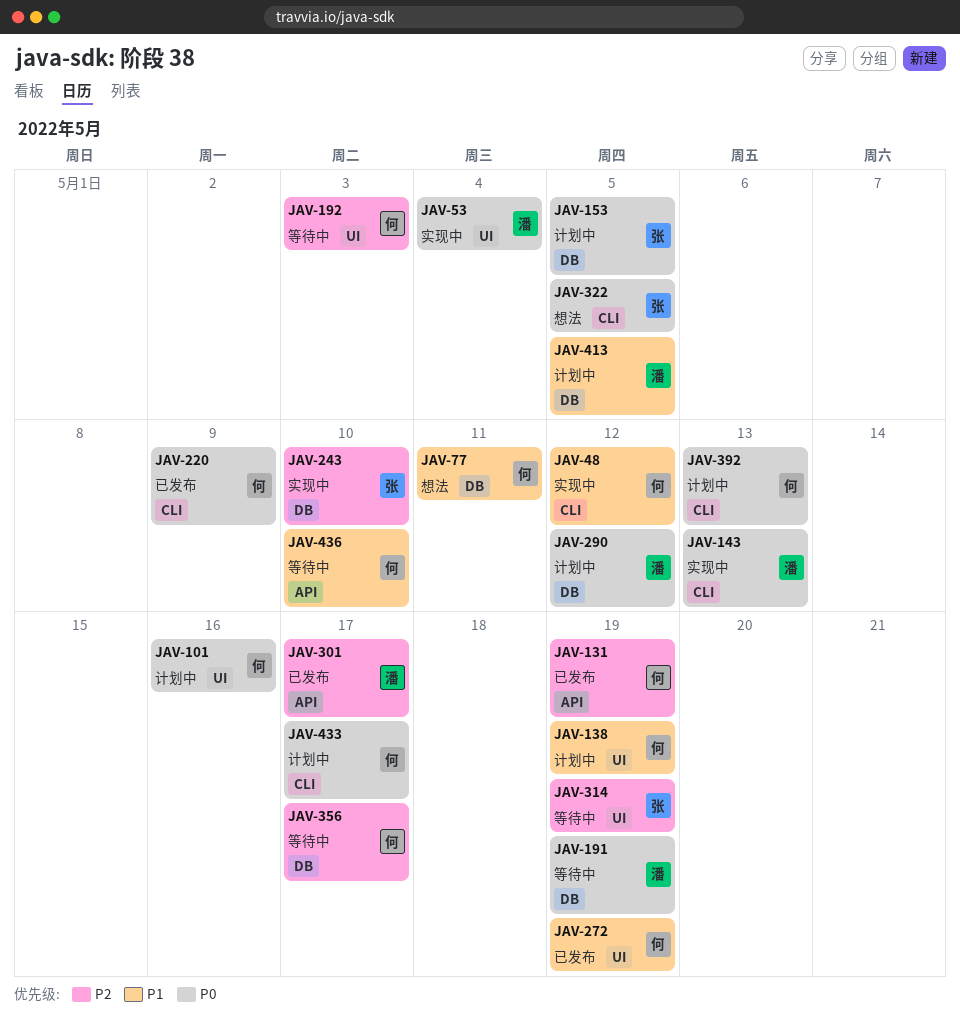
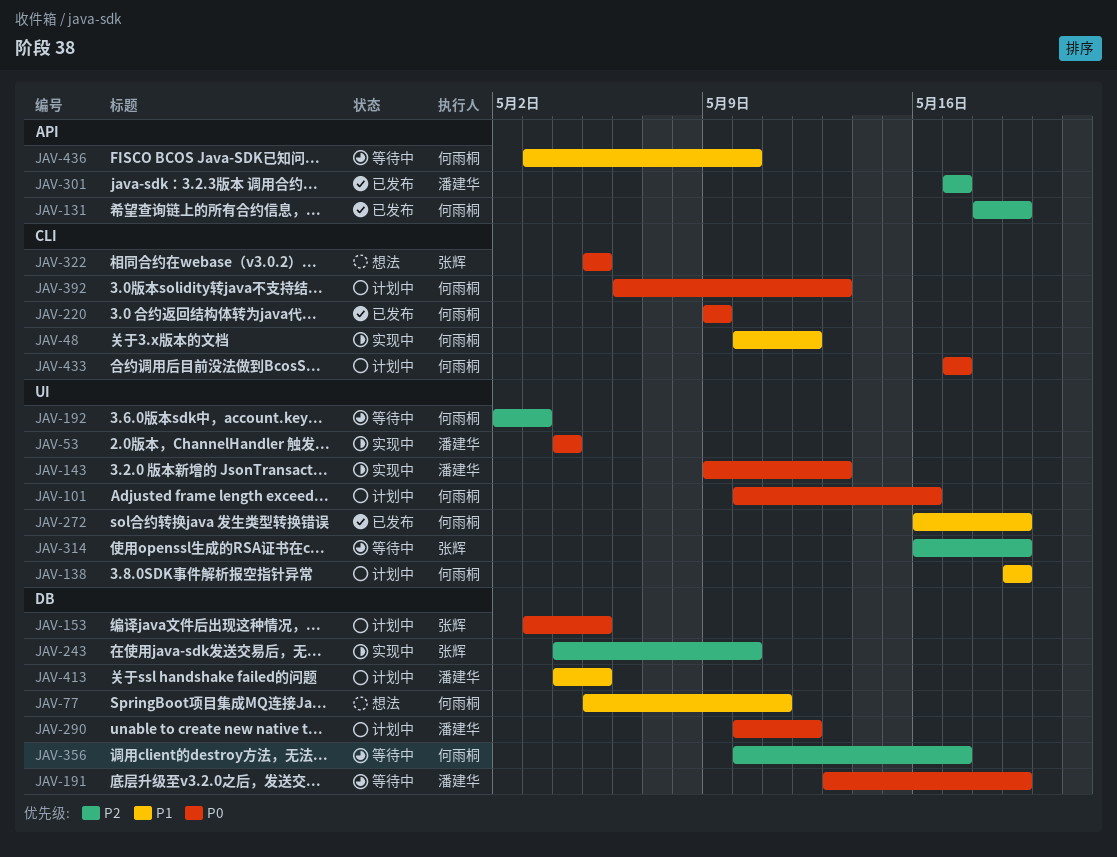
JAV-143, label: CLI -> UI

